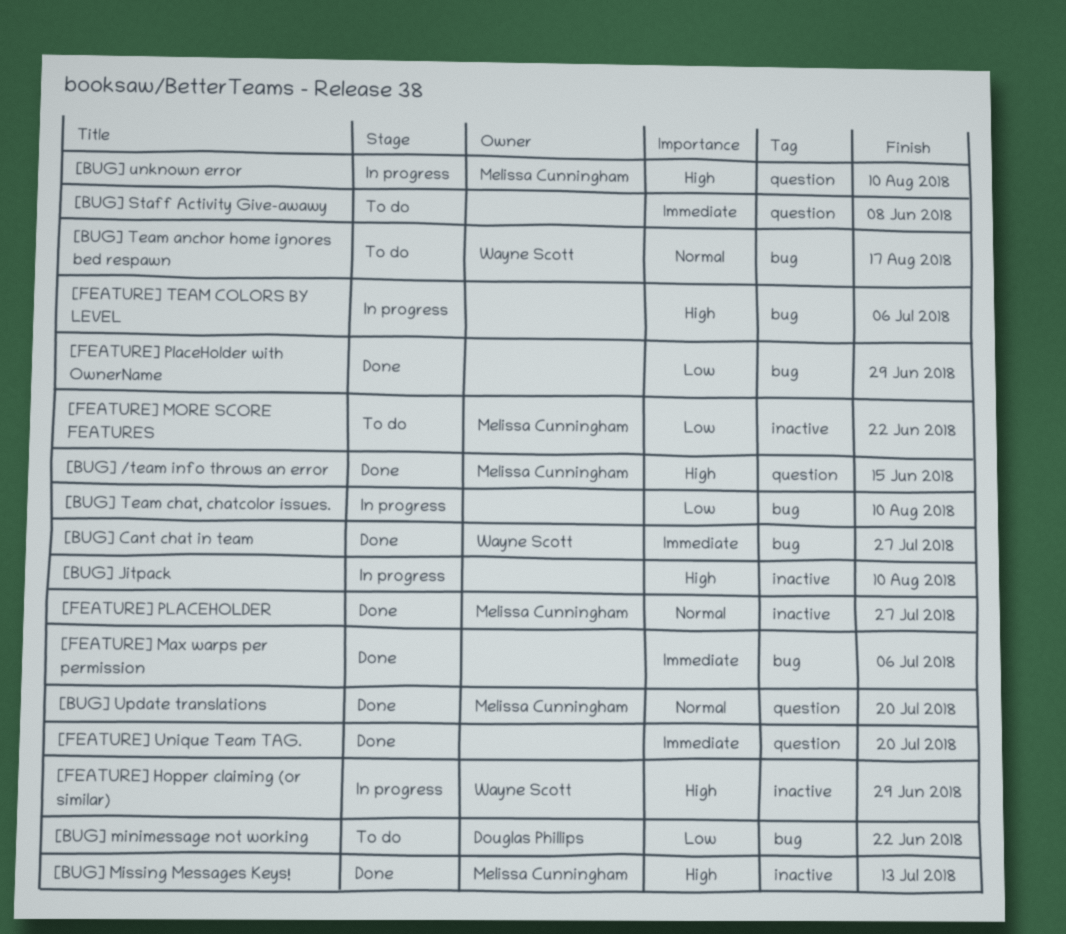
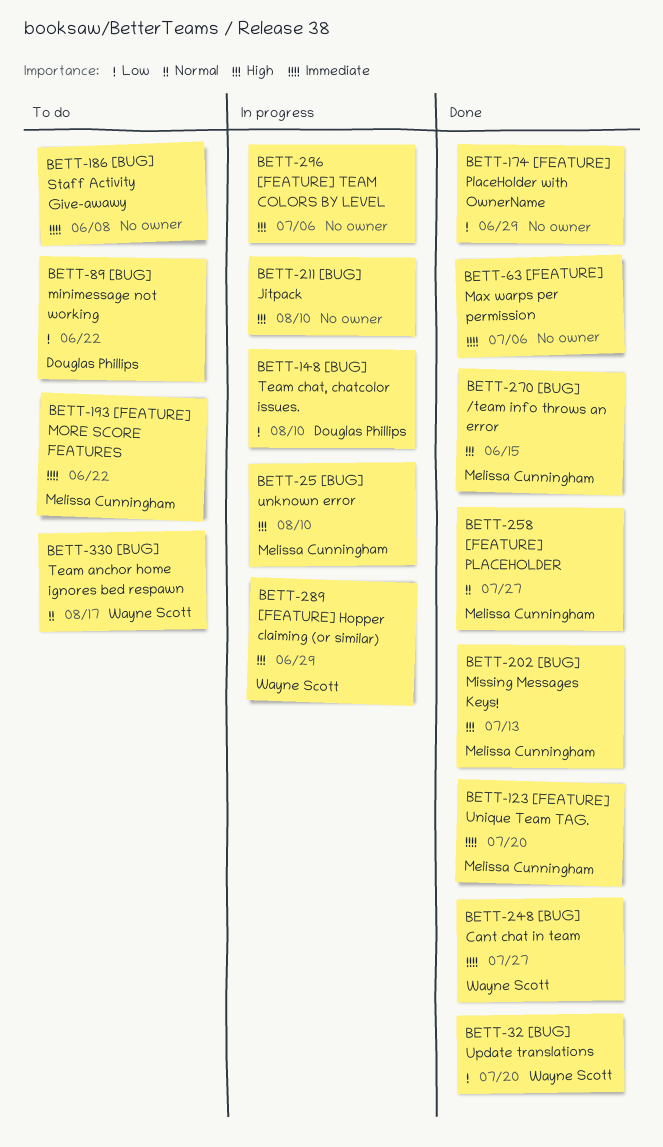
[BUG] Team chat, chatcolor issues., owner: none -> Douglas Phillips
[BUG] Update translations, owner: Melissa Cunningham -> Wayne Scott
[BUG] Update translations, priority: Normal -> Low
[FEATURE] MORE SCORE FEATURES, priority: Low -> Immediate
[FEATURE] Unique Team TAG., owner: none -> Melissa Cunningham

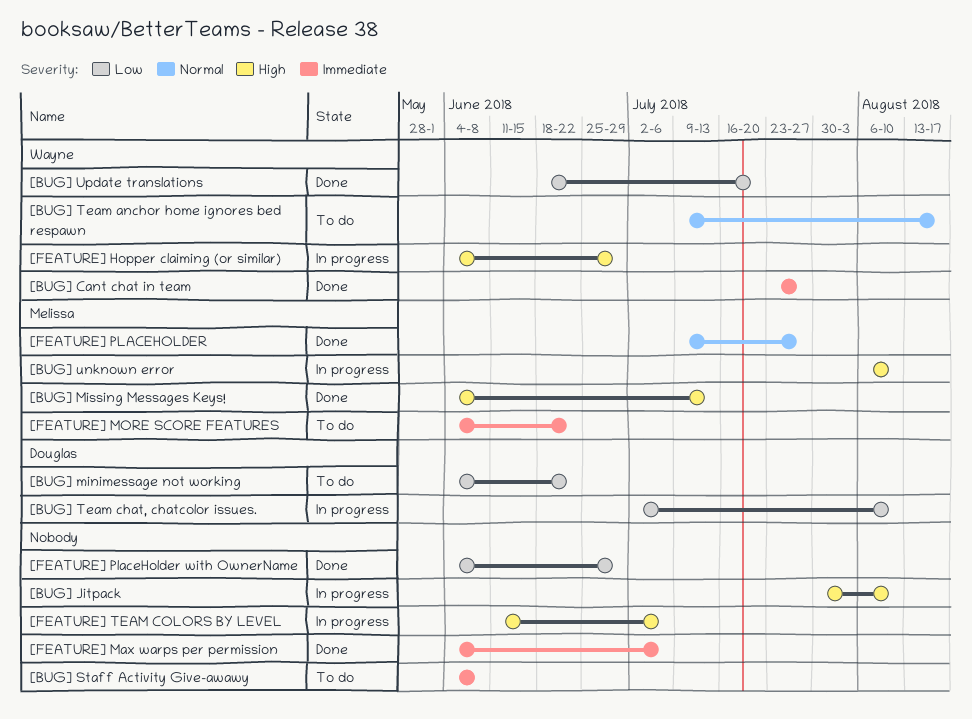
[BUG] /team info throws an error: present -> none
[FEATURE] Unique Team TAG.: present -> none

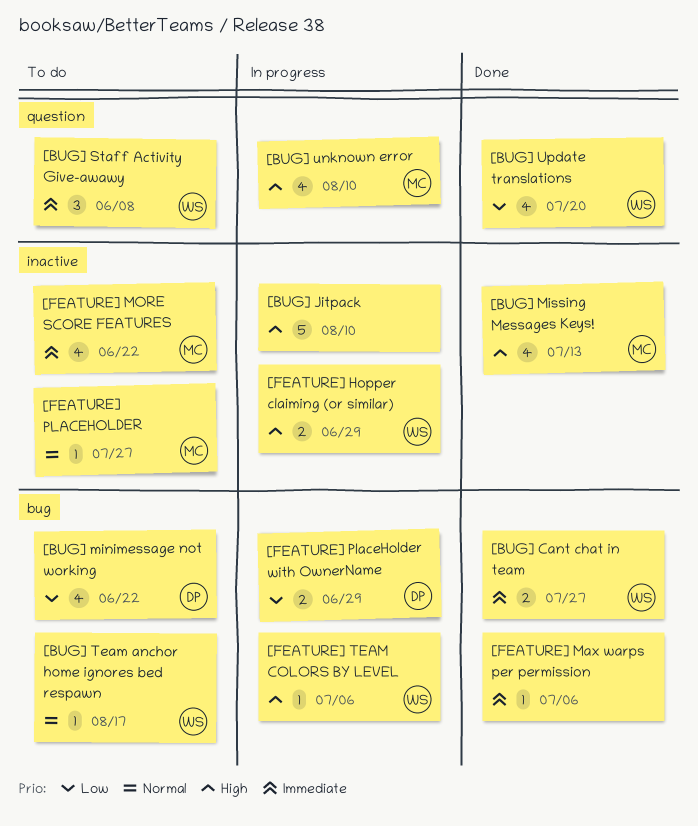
[BUG] Staff Activity Give-awawy, owner: none -> Wayne
[BUG] Team chat, chatcolor issues.: present -> none
[FEATURE] PLACEHOLDER, status: Done -> To do
[FEATURE] PlaceHolder with OwnerName, status: Done -> In progress
[FEATURE] PlaceHolder with OwnerName, owner: none -> Douglas
[FEATURE] TEAM COLORS BY LEVEL, owner: none -> Wayne

